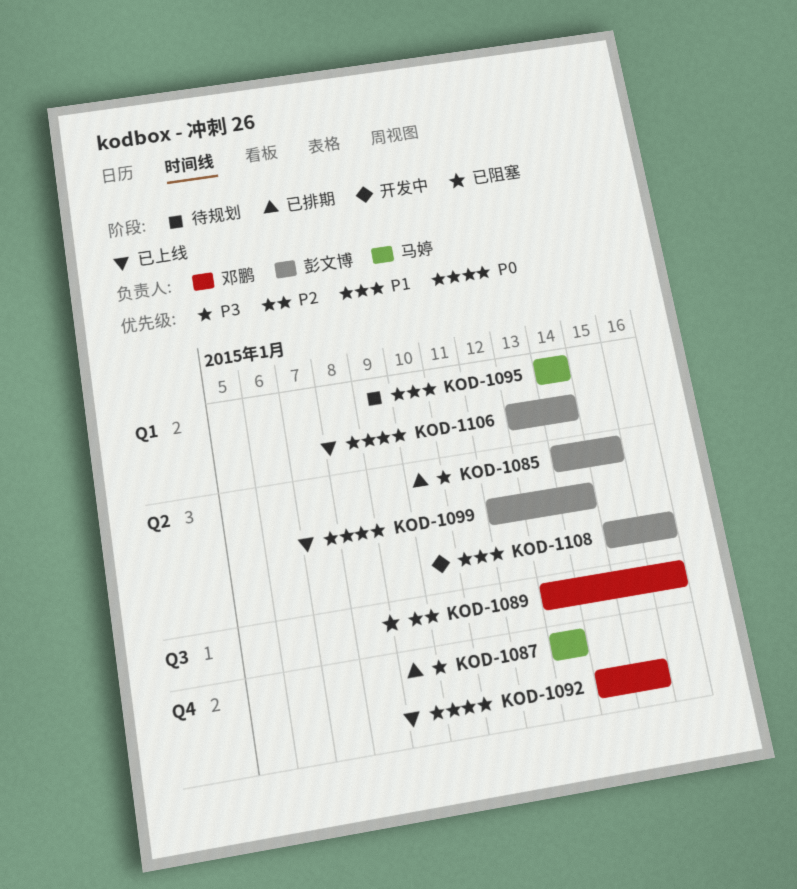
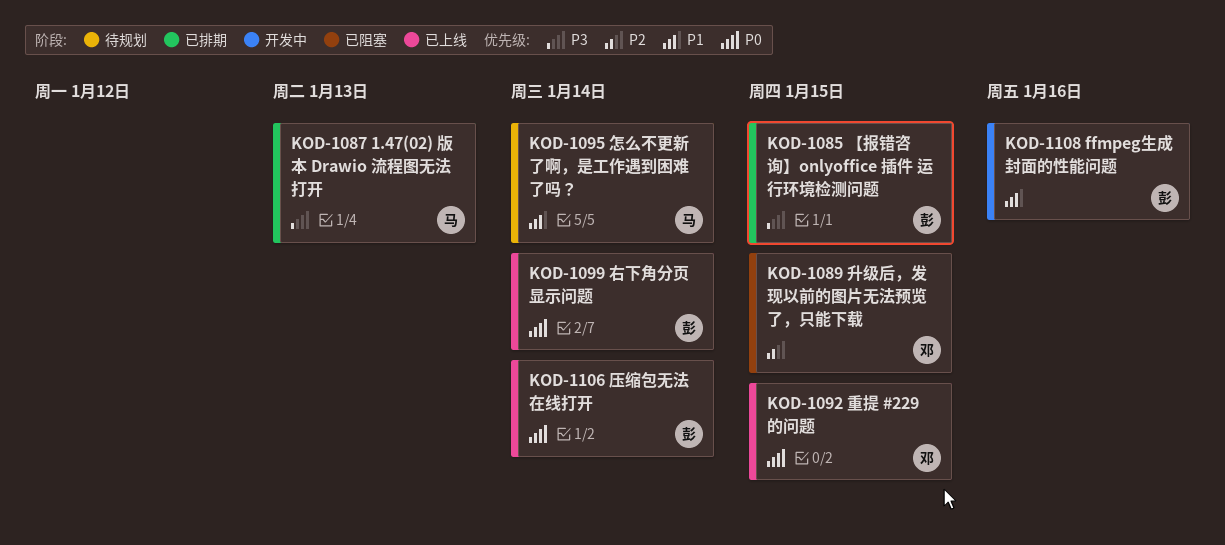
KOD-1089, due: Jan 16 -> Jan 15

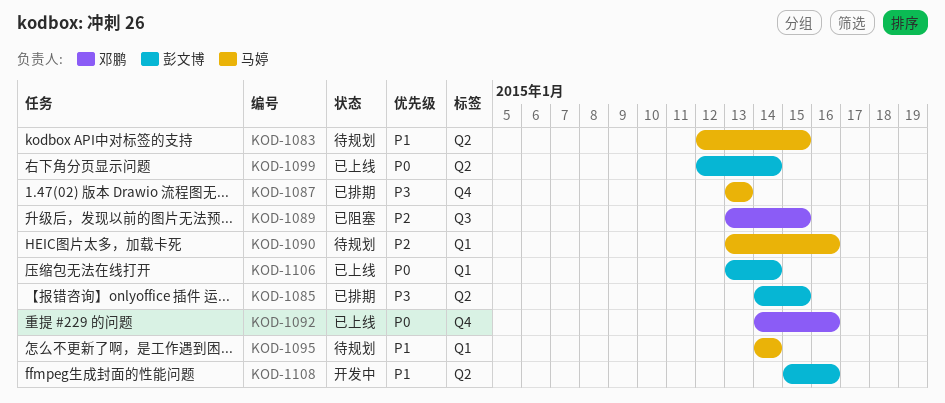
KOD-1083: none -> present
KOD-1090: none -> present
KOD-1092, due: Jan 15 -> Jan 16

